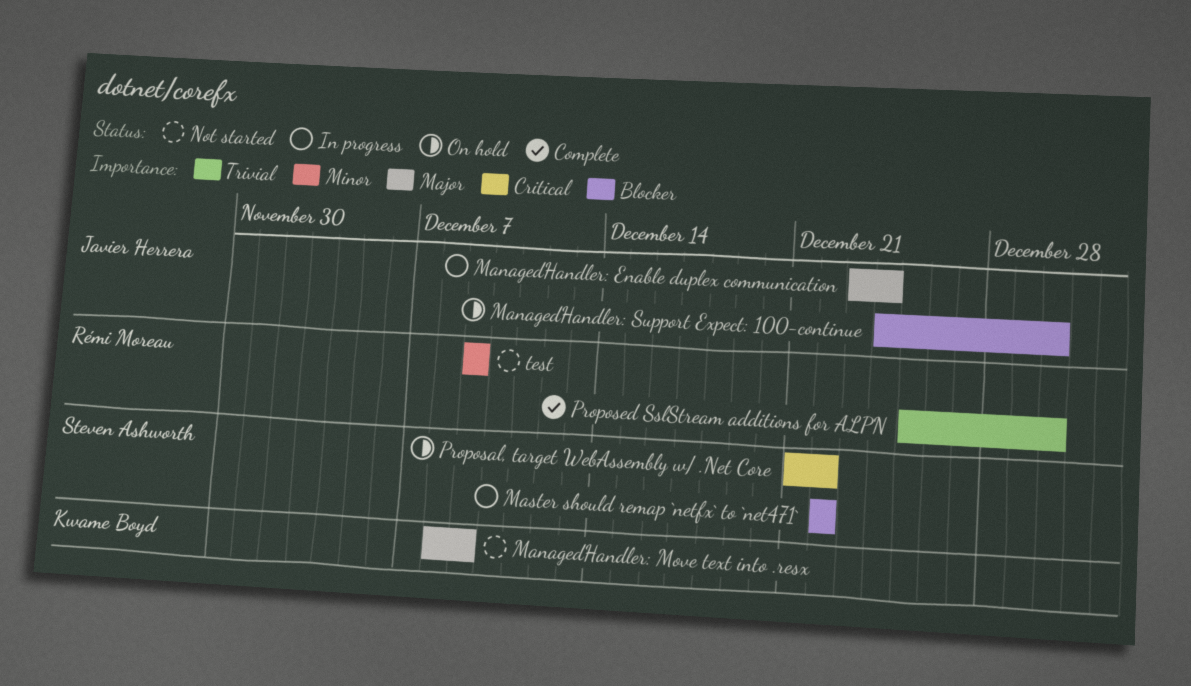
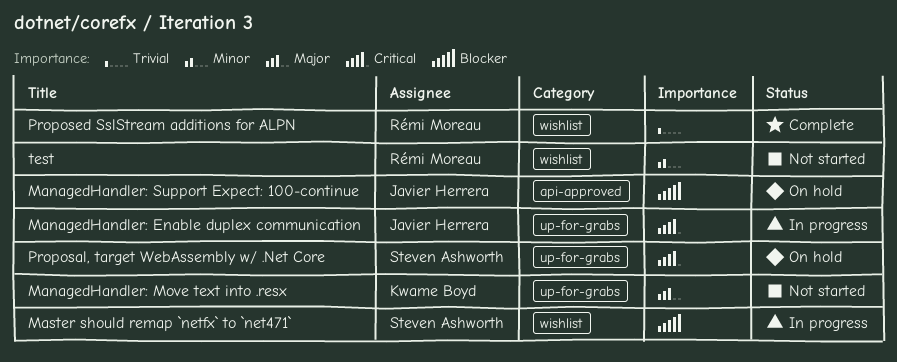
ManagedHandler: Enable duplex communication, priority: Major -> Critical

